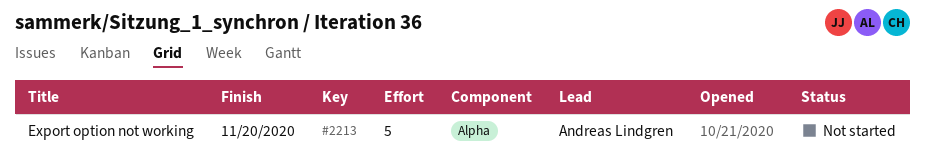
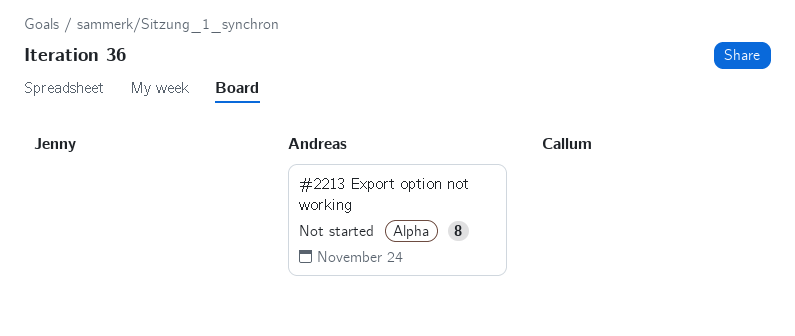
#2213, estimate: 5 -> 8
#2213, due: Nov 20 -> Nov 24

